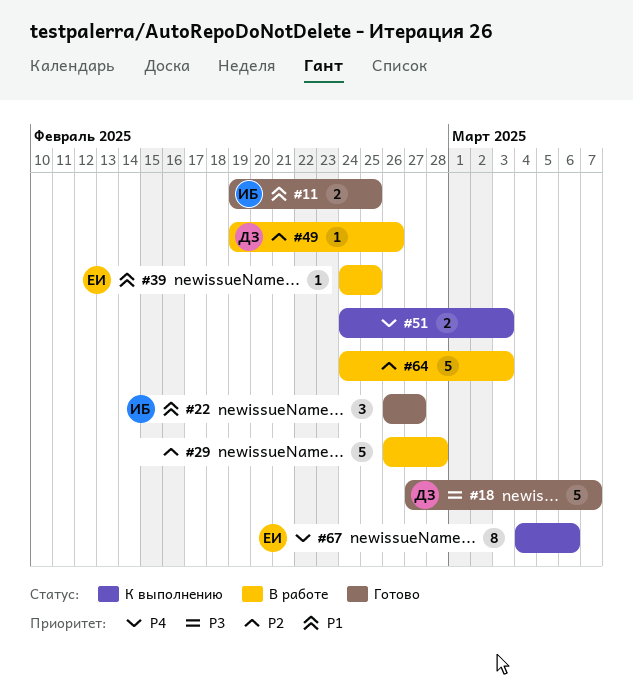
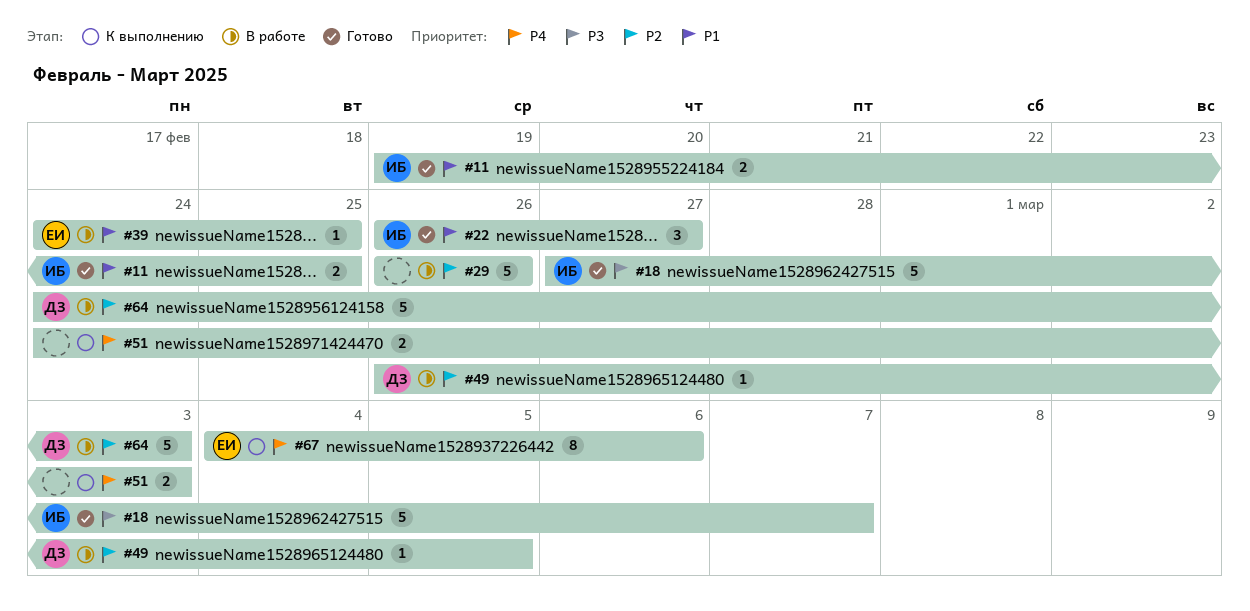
#18, owner: ДЗ -> ИБ
#29, due: Feb 28 -> Feb 26
#49, start: Feb 19 -> Feb 26
#49, due: Feb 26 -> Mar 5
#64, owner: none -> ДЗ

